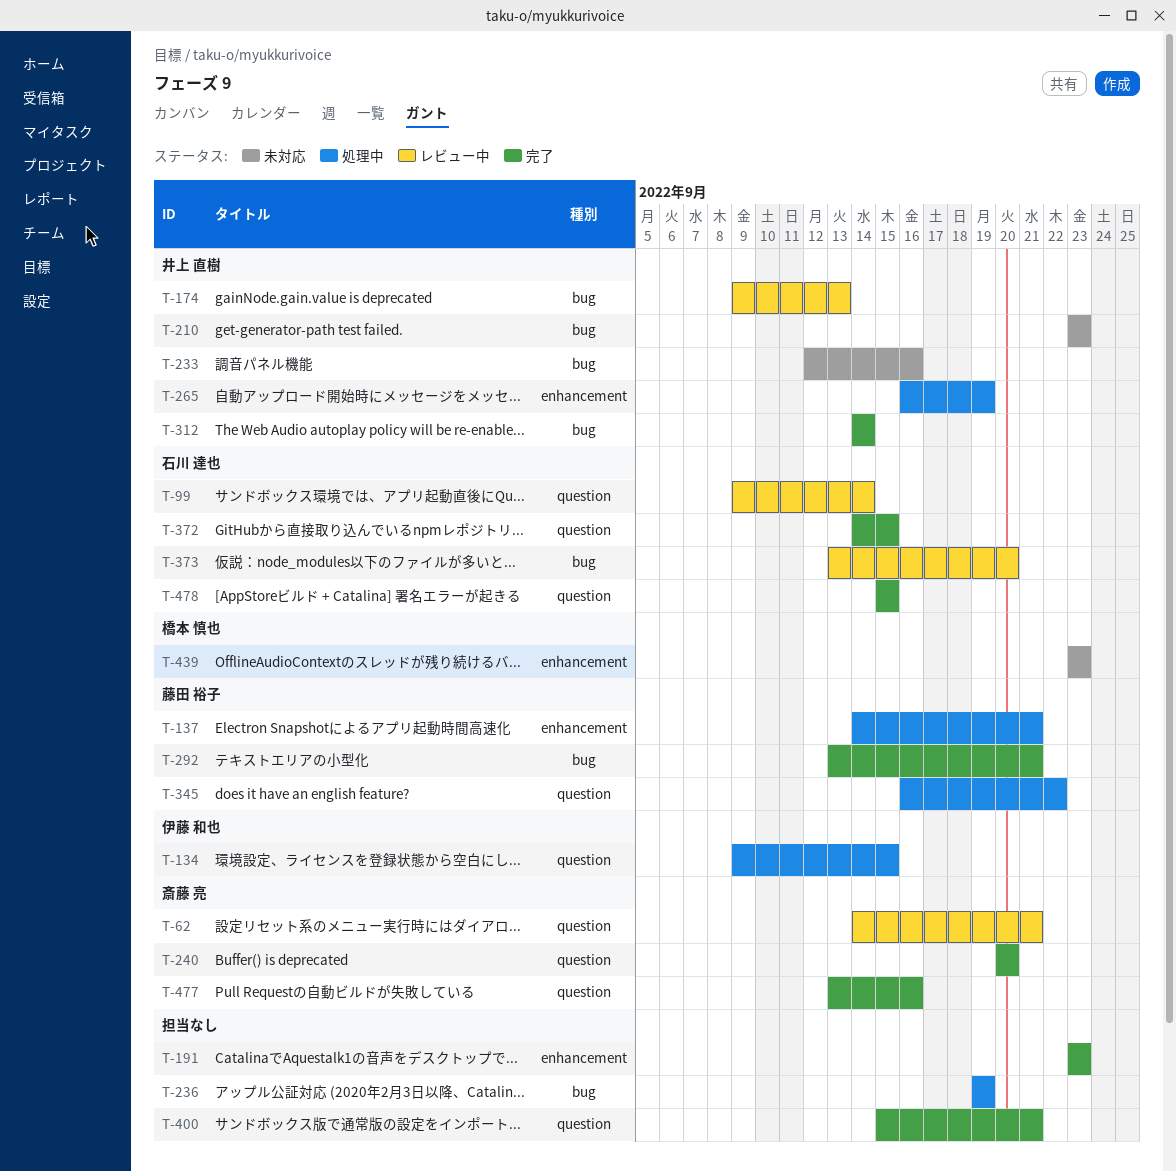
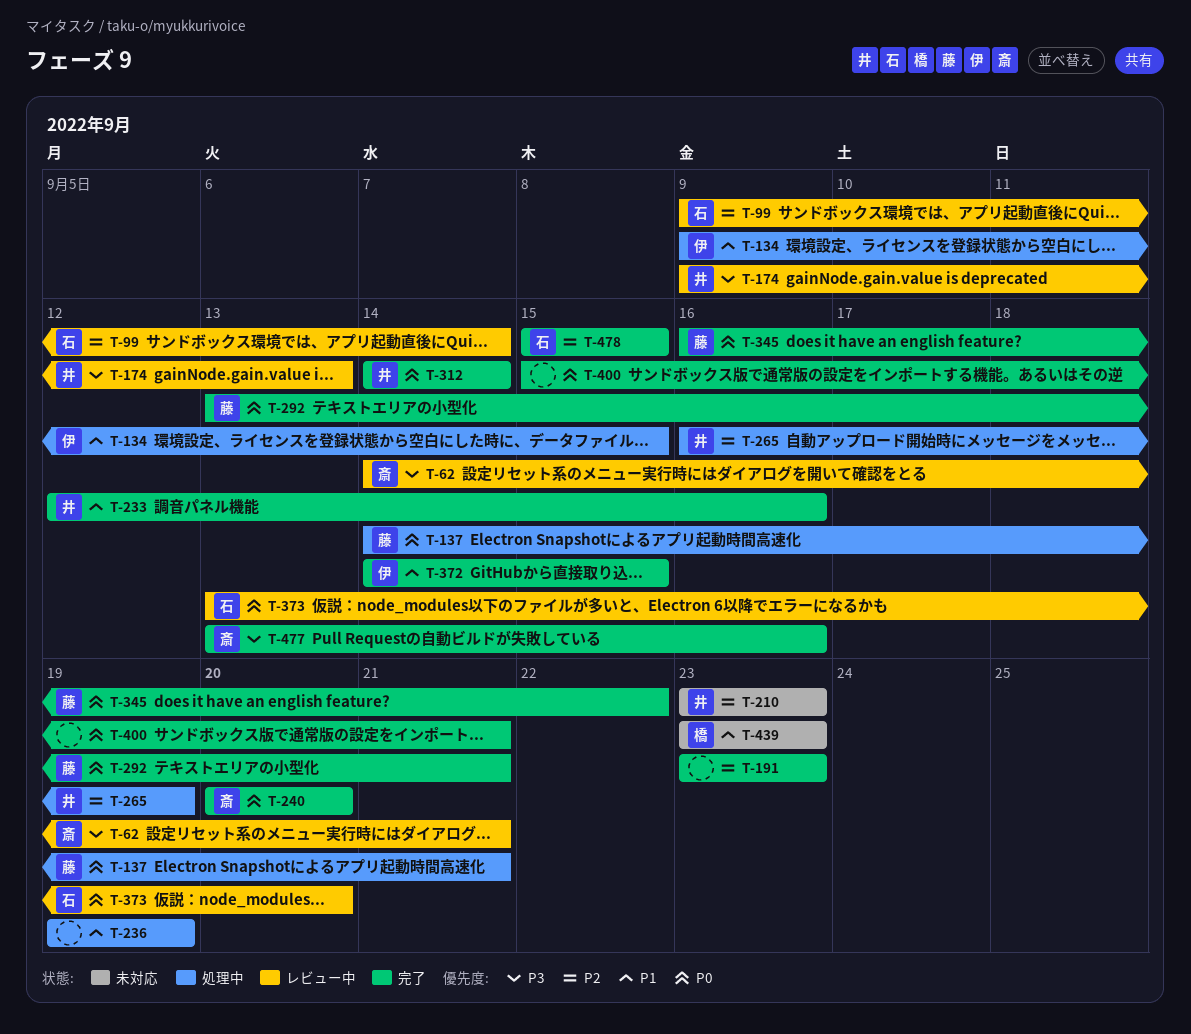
T-233, status: 未対応 -> 完了
T-345, status: 処理中 -> 完了
T-372, owner: 石川 達也 -> 伊藤 和也

